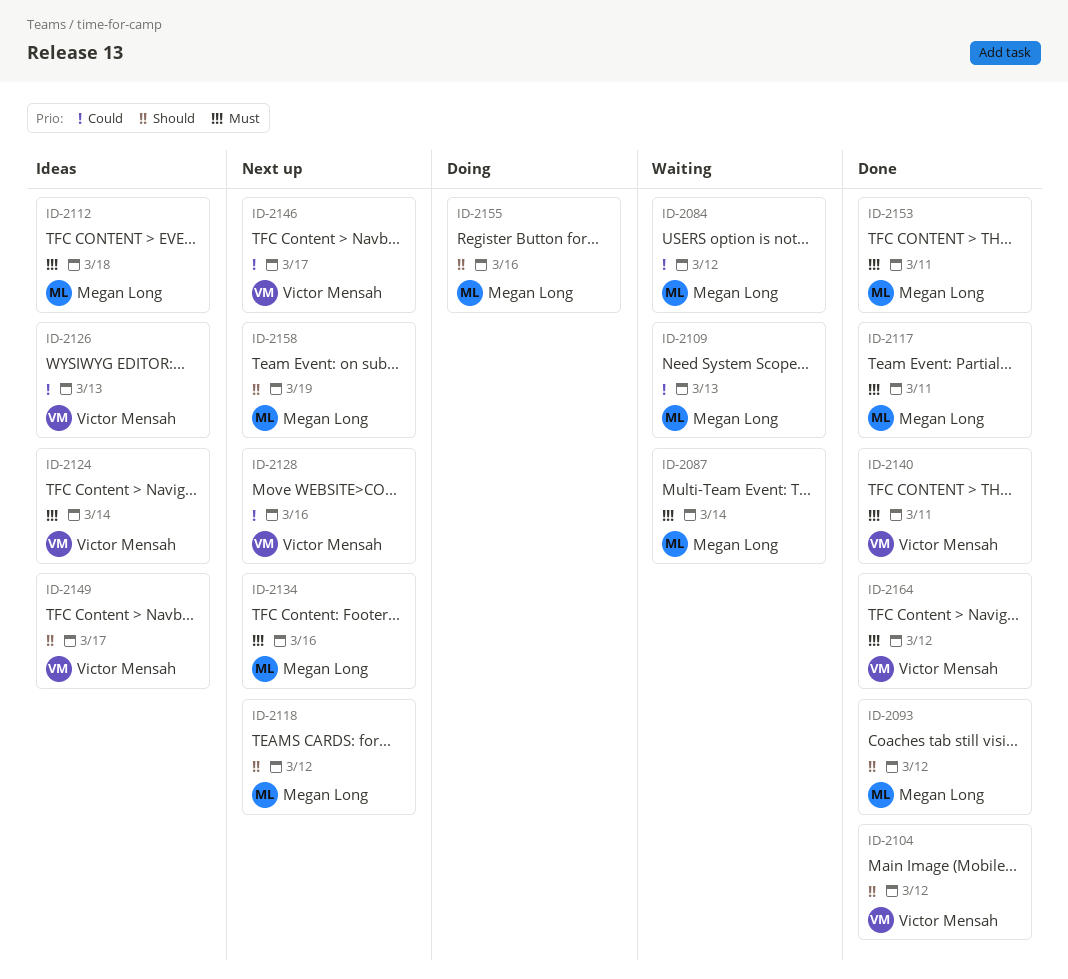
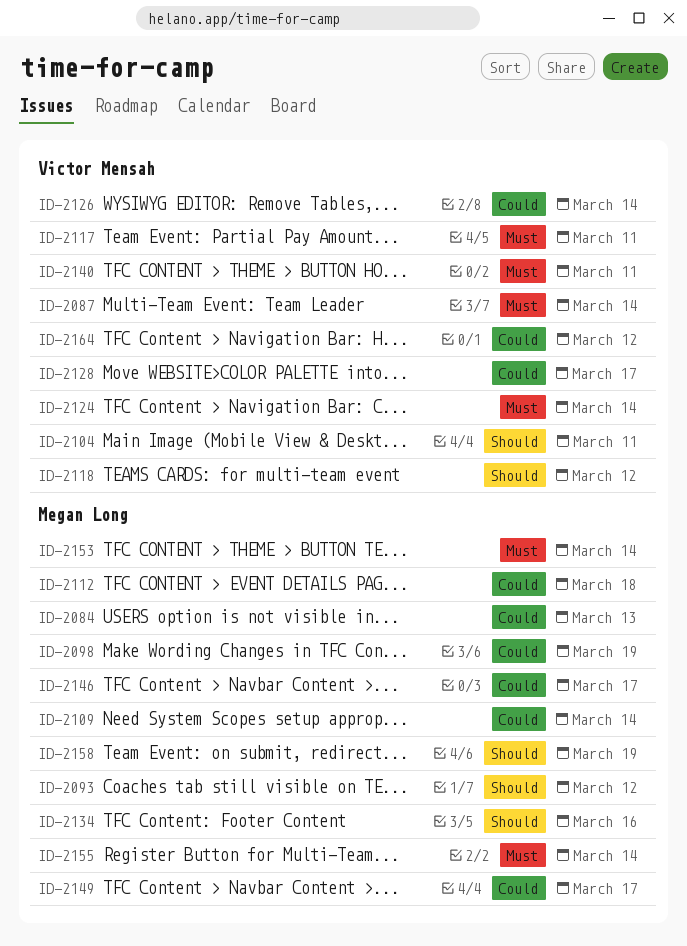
ID-2084, due: Mar 12 -> Mar 13
ID-2087, owner: Megan Long -> Victor Mensah
ID-2098: none -> present
ID-2104, due: Mar 12 -> Mar 11
ID-2109, due: Mar 13 -> Mar 14
ID-2112, priority: Must -> Could
ID-2117, owner: Megan Long -> Victor Mensah
ID-2118, owner: Megan Long -> Victor Mensah
ID-2126, due: Mar 13 -> Mar 14
ID-2128, due: Mar 16 -> Mar 17
ID-2134, priority: Must -> Should
ID-2146, owner: Victor Mensah -> Megan Long
ID-2149, owner: Victor Mensah -> Megan Long
ID-2149, priority: Should -> Could
ID-2153, due: Mar 11 -> Mar 14
ID-2155, priority: Should -> Must
ID-2155, due: Mar 16 -> Mar 14
ID-2164, priority: Must -> Could

